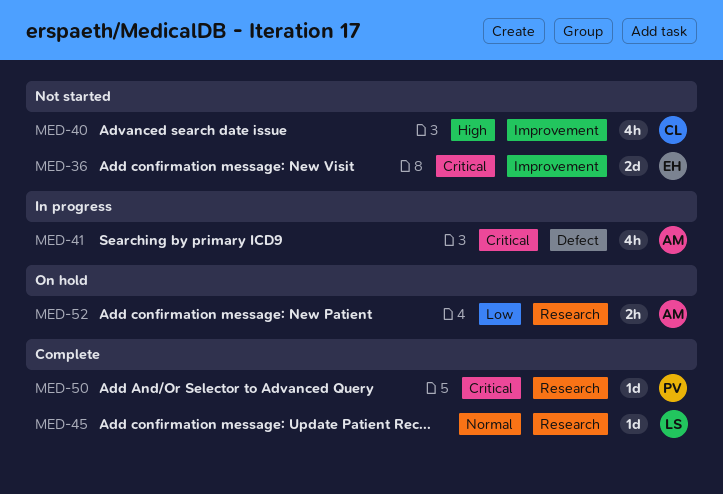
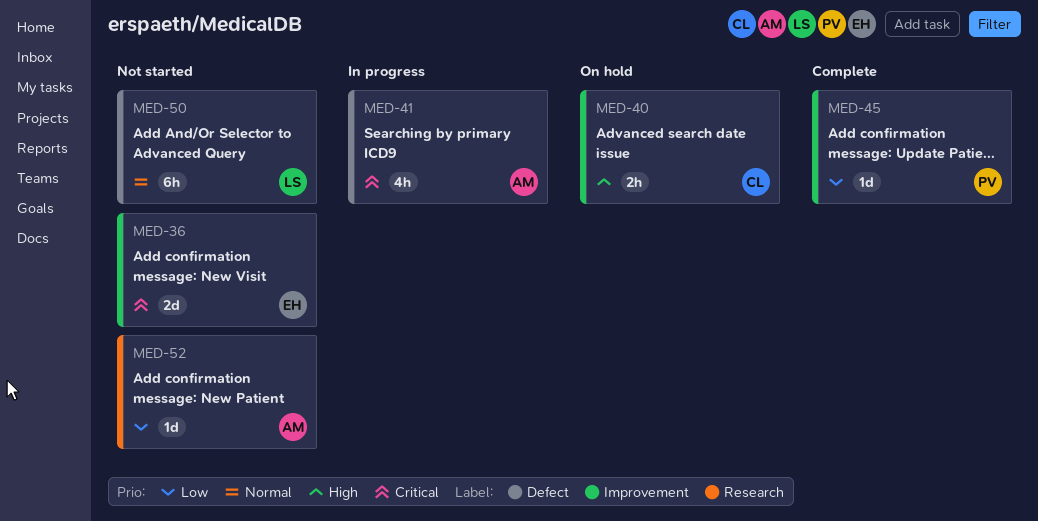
MED-40, status: Not started -> On hold
MED-40, estimate: 4h -> 2h
MED-45, owner: LS -> PV
MED-45, priority: Normal -> Low
MED-45, label: Research -> Improvement
MED-50, status: Complete -> Not started
MED-50, owner: PV -> LS
MED-50, priority: Critical -> Normal
MED-50, label: Research -> Defect
MED-50, estimate: 1d -> 6h
MED-52, status: On hold -> Not started
MED-52, estimate: 2h -> 1d

